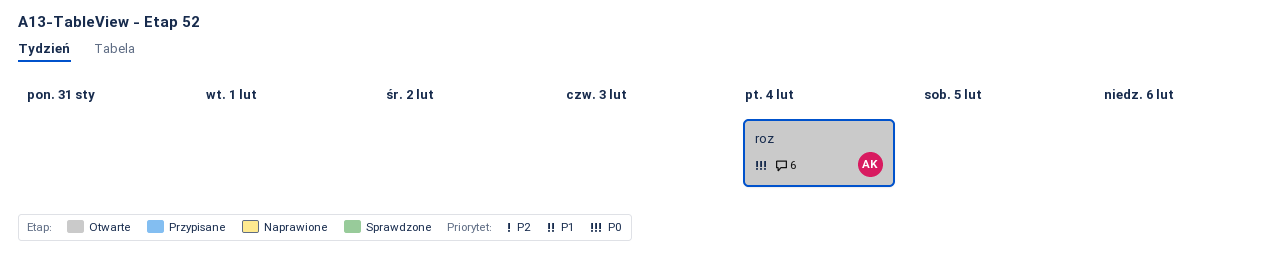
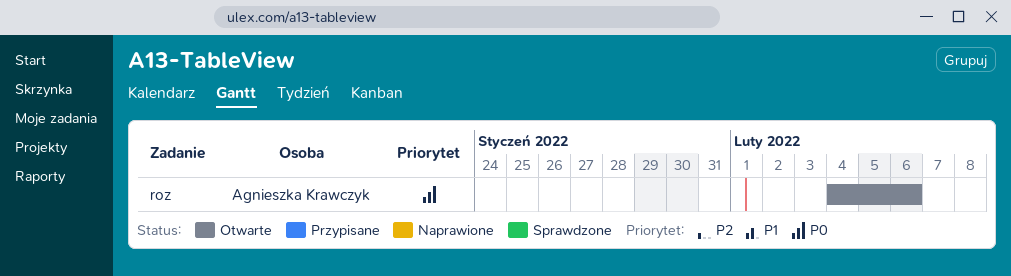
roz, due: Feb 4 -> Feb 6

